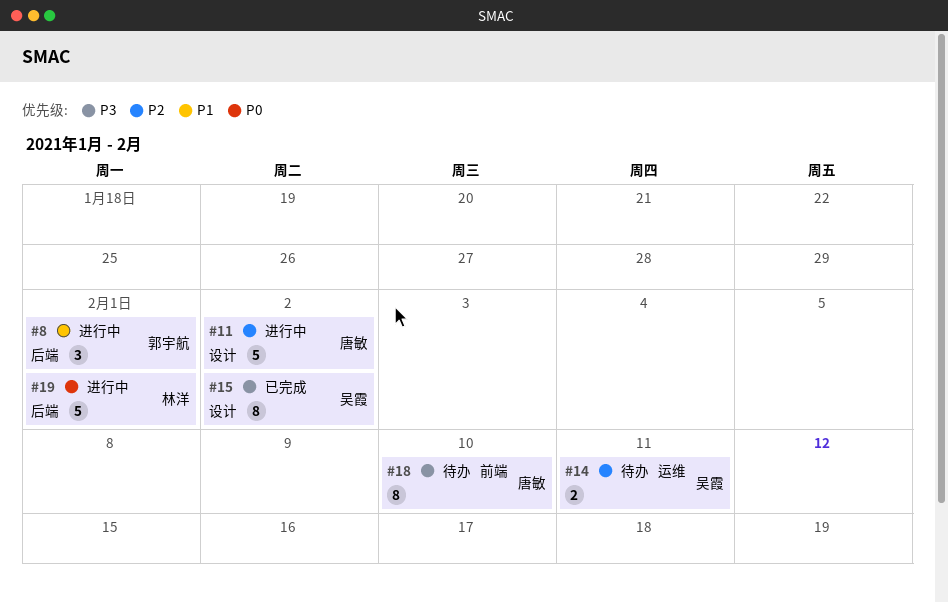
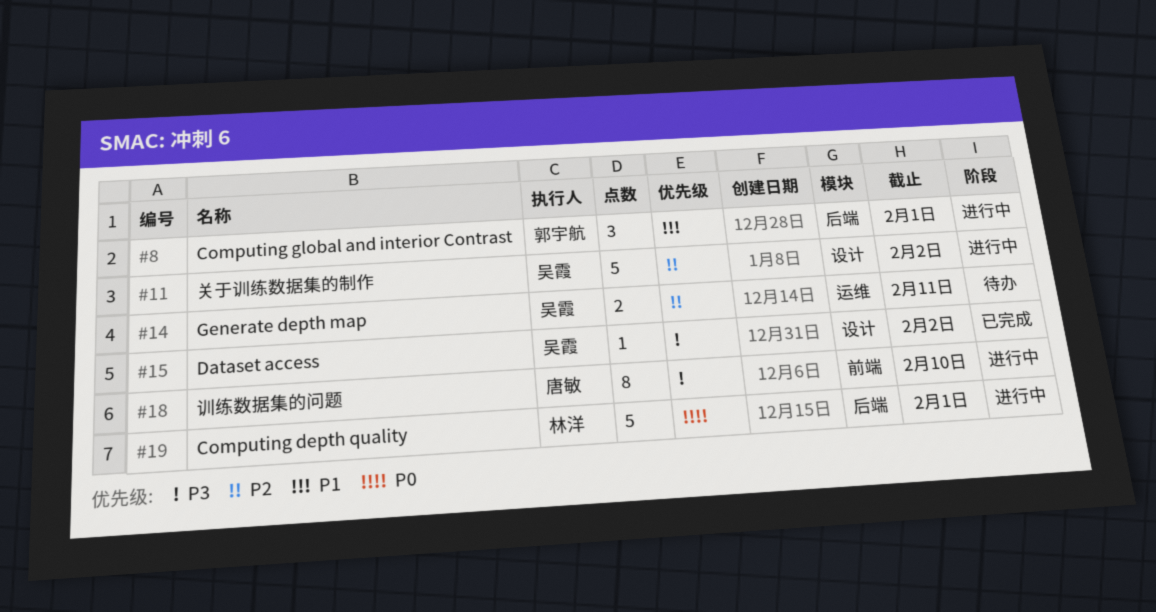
#11, owner: 唐敏 -> 吴霞
#15, estimate: 8 -> 1
#18, status: 待办 -> 进行中

